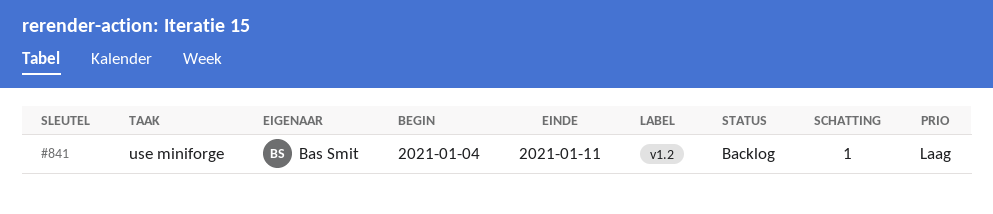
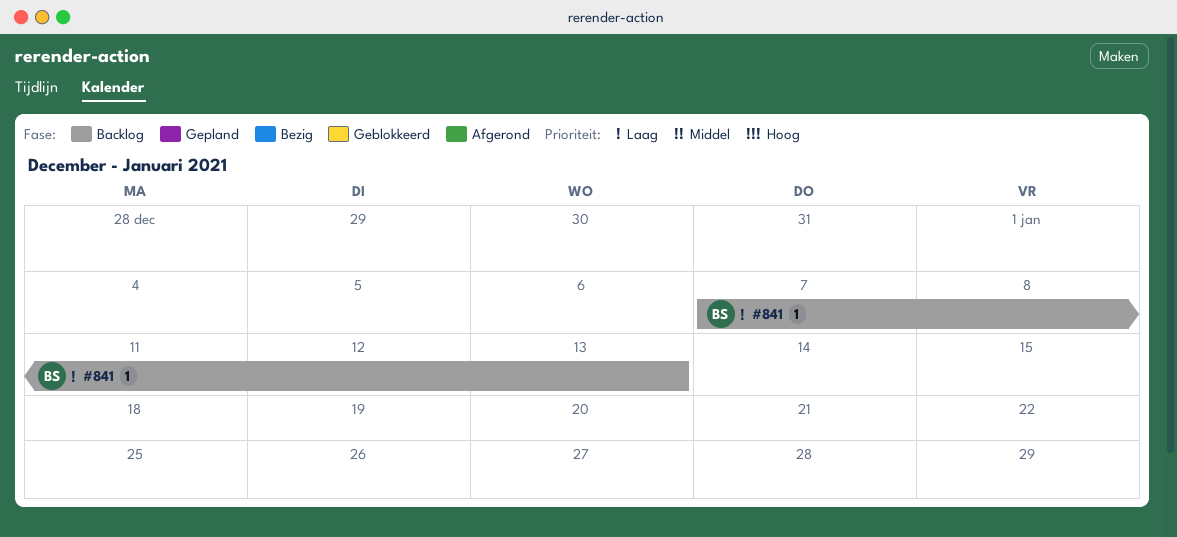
#841, start: Jan 4 -> Jan 7
#841, due: Jan 11 -> Jan 13

